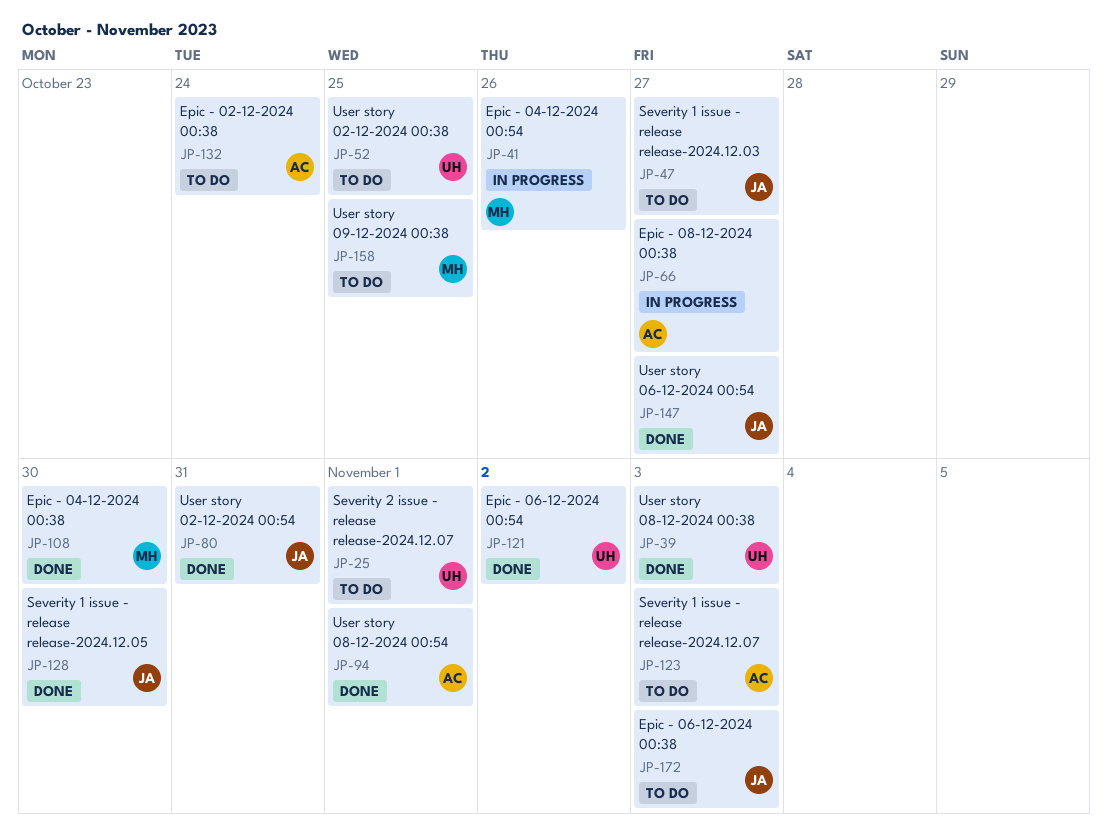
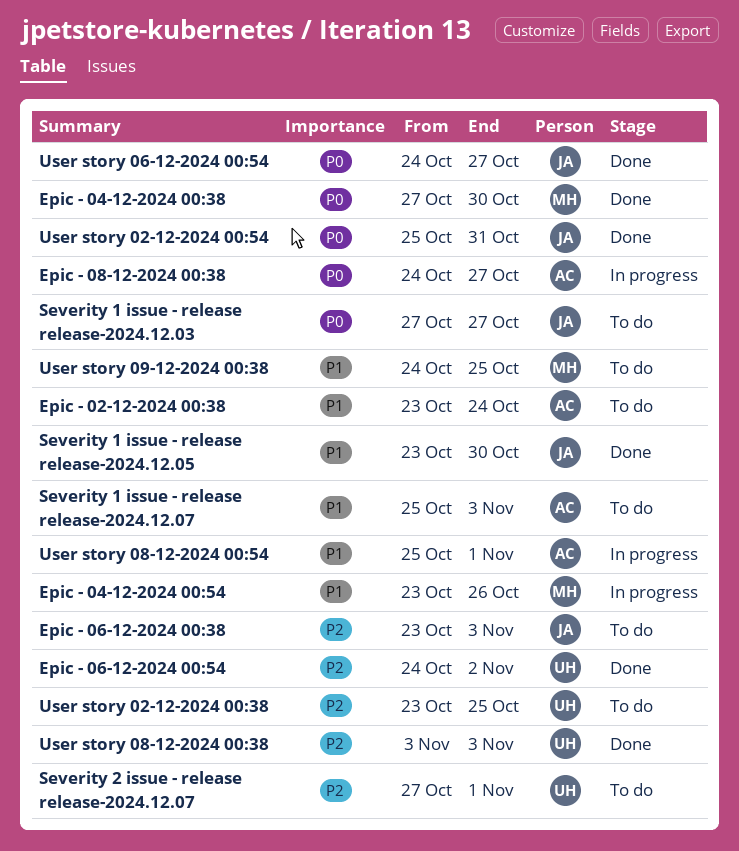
User story 08-12-2024 00:54, status: Done -> In progress

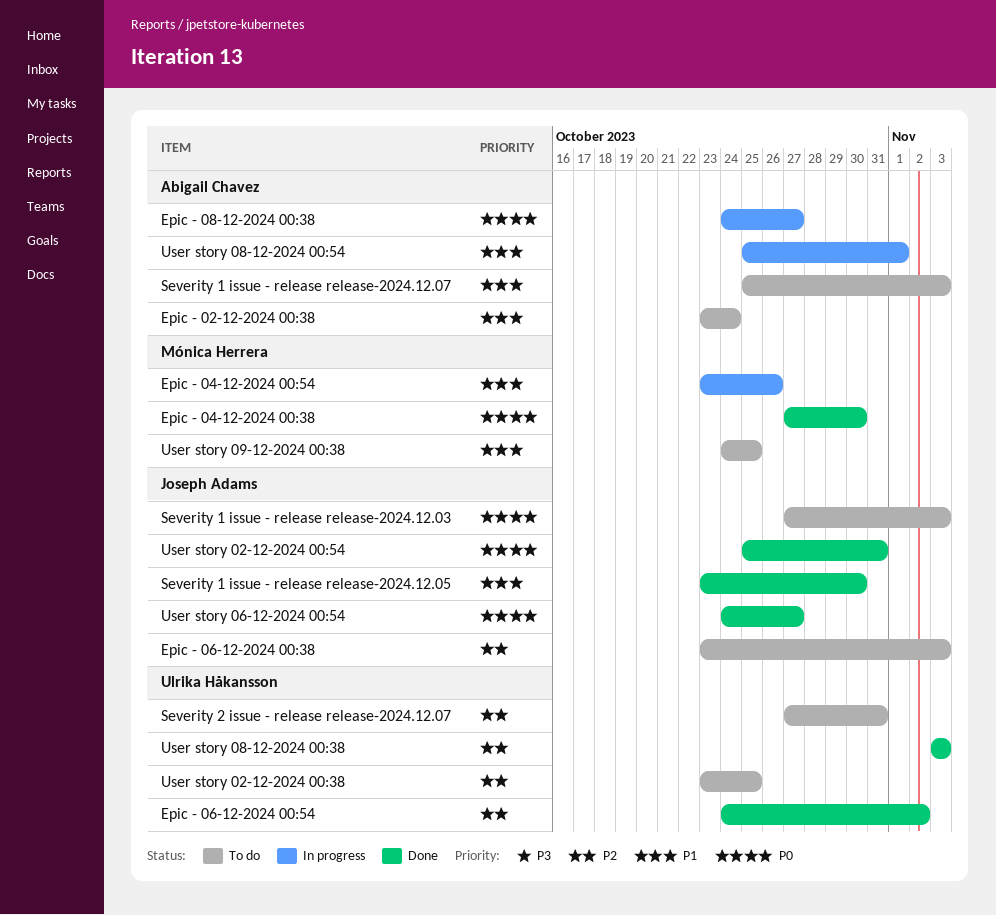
Severity 1 issue - release release-2024.12.03, due: Oct 27 -> Nov 3
Severity 2 issue - release release-2024.12.07, due: Nov 1 -> Oct 31

